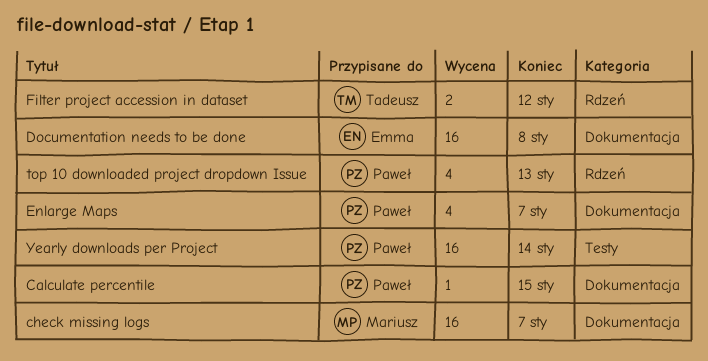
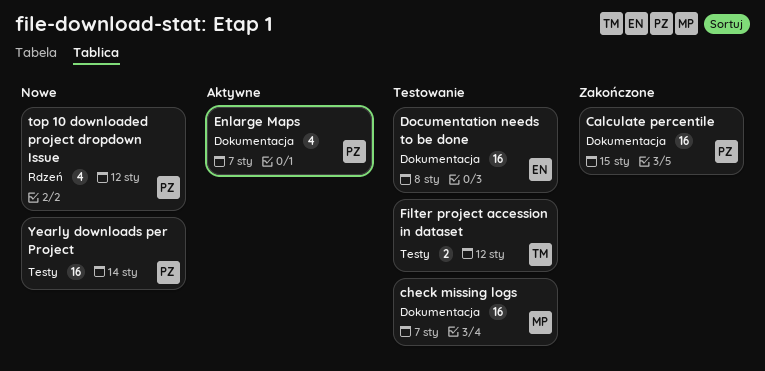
Calculate percentile, estimate: 1 -> 16
Filter project accession in dataset, label: Rdzeń -> Testy
top 10 downloaded project dropdown Issue, due: Jan 13 -> Jan 12

